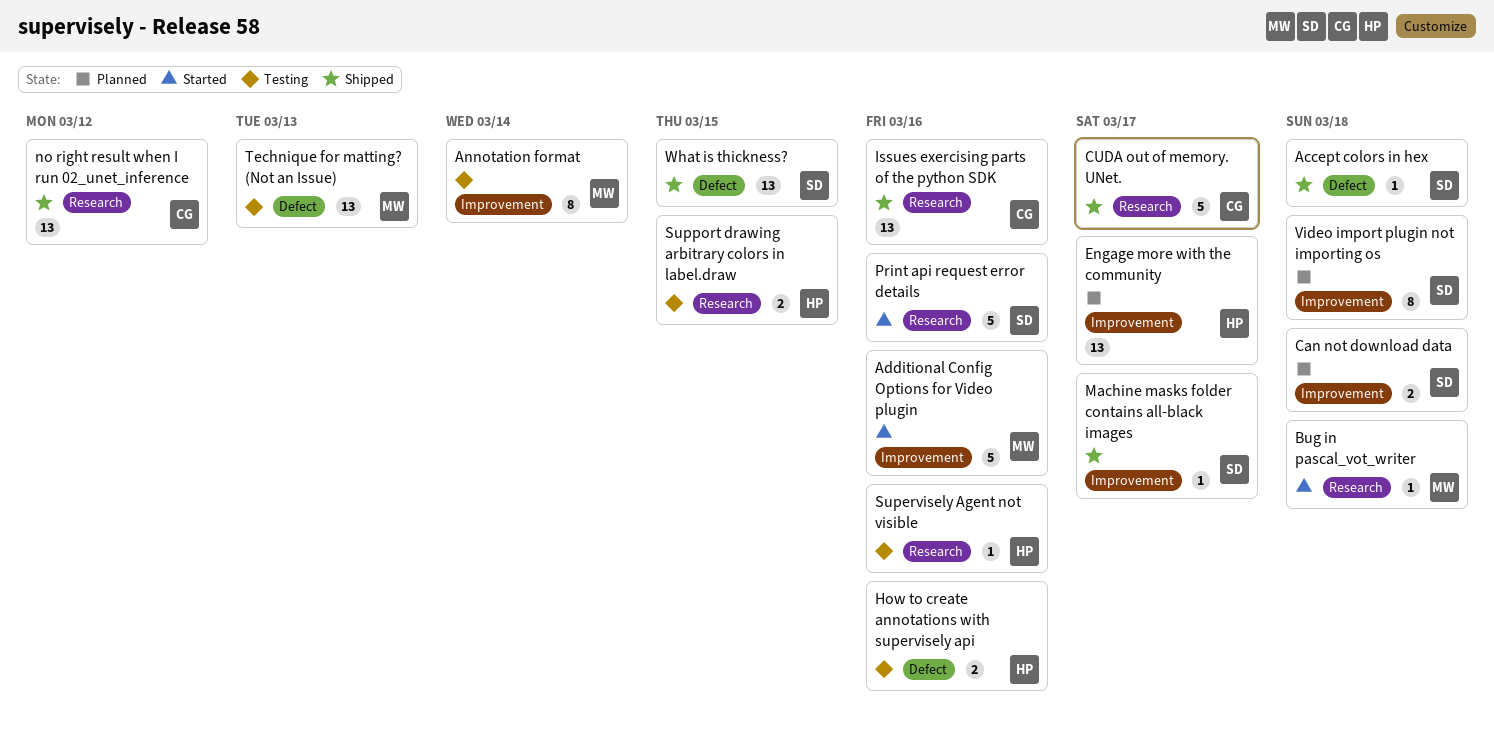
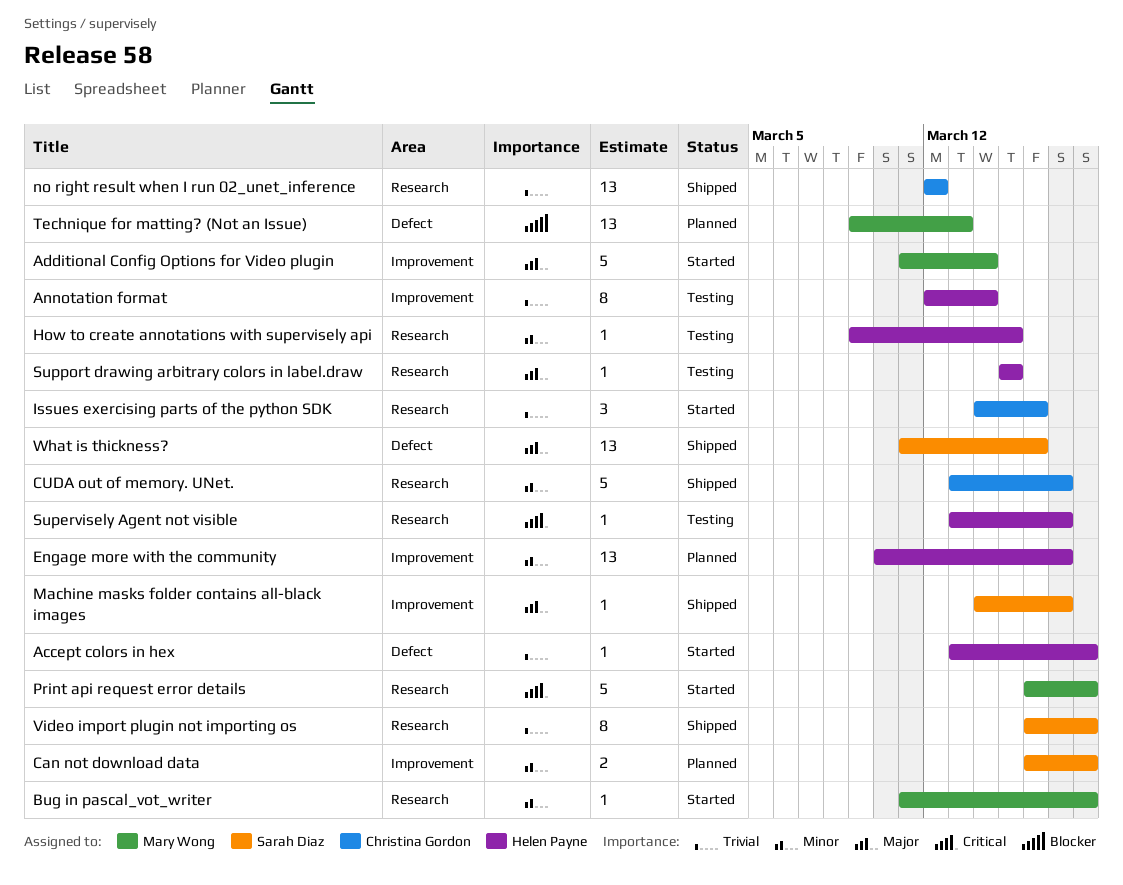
Accept colors in hex, status: Shipped -> Started
Accept colors in hex, owner: Sarah Diaz -> Helen Payne
Additional Config Options for Video plugin, due: Mar 16 -> Mar 14
Annotation format, owner: Mary Wong -> Helen Payne
How to create annotations with supervisely api, label: Defect -> Research
How to create annotations with supervisely api, estimate: 2 -> 1
How to create annotations with supervisely api, due: Mar 16 -> Mar 15
Issues exercising parts of the python SDK, status: Shipped -> Started
Issues exercising parts of the python SDK, estimate: 13 -> 3
Print api request error details, owner: Sarah Diaz -> Mary Wong
Print api request error details, due: Mar 16 -> Mar 18
Supervisely Agent not visible, due: Mar 16 -> Mar 17
Support drawing arbitrary colors in label.draw, estimate: 2 -> 1
Technique for matting? (Not an Issue), status: Testing -> Planned
Video import plugin not importing os, status: Planned -> Shipped
Video import plugin not importing os, label: Improvement -> Research
What is thickness?, due: Mar 15 -> Mar 16

